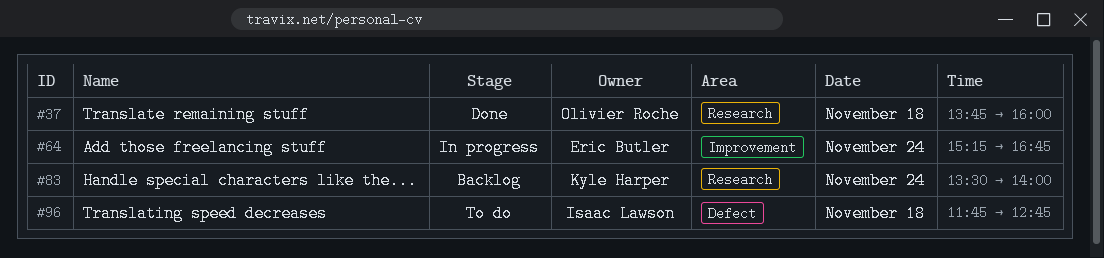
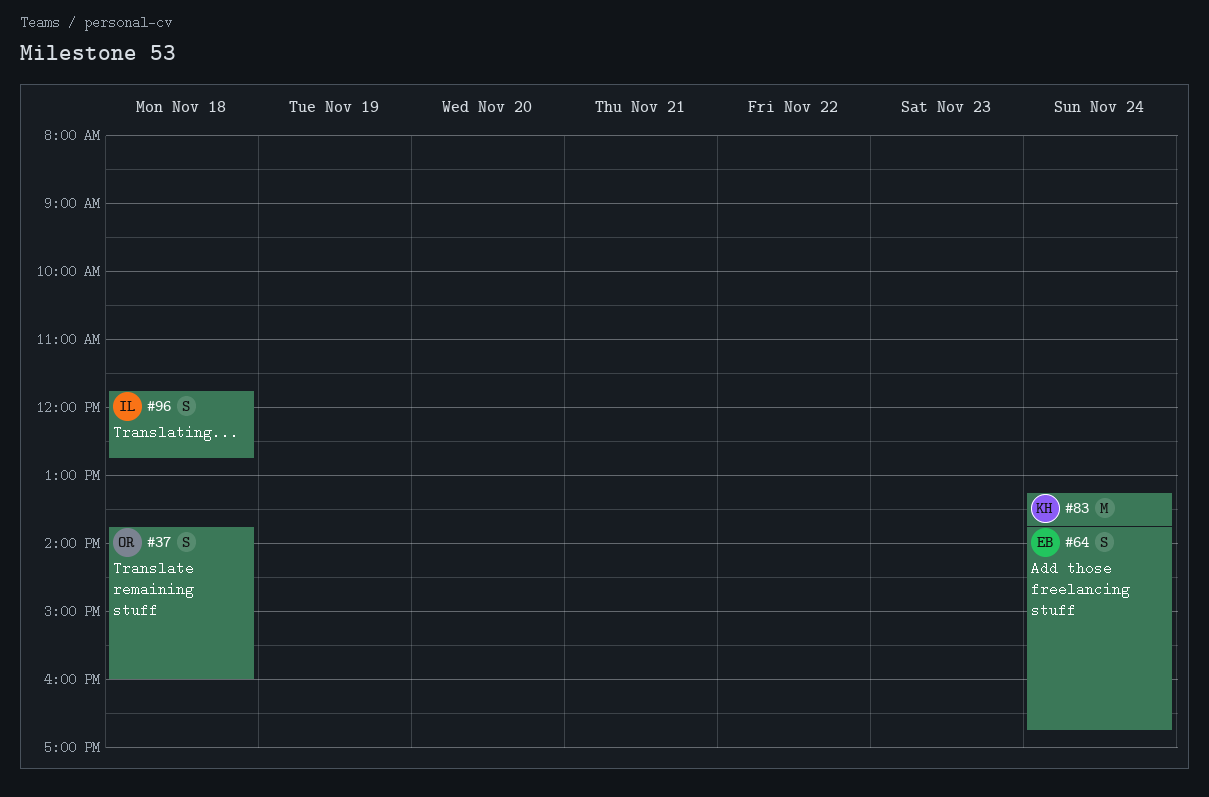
#64, begins: 15:15 -> 13:45
#83, begins: 13:30 -> 13:15
#83, ends: 14:00 -> 13:45

